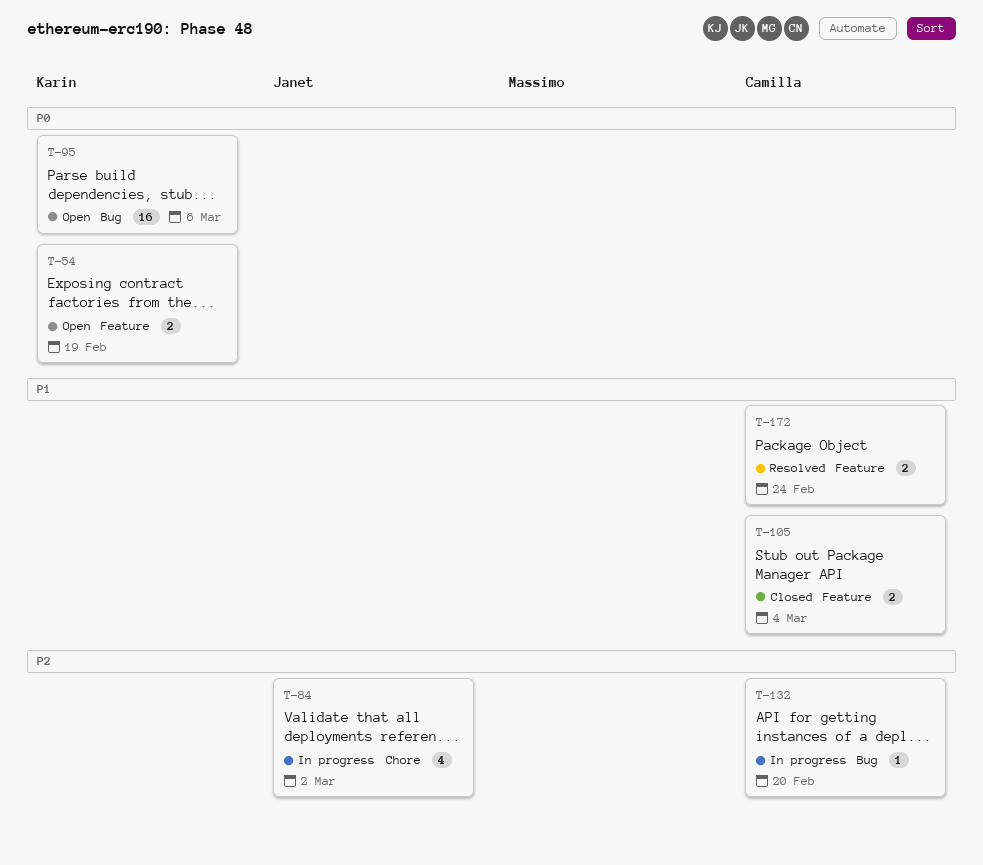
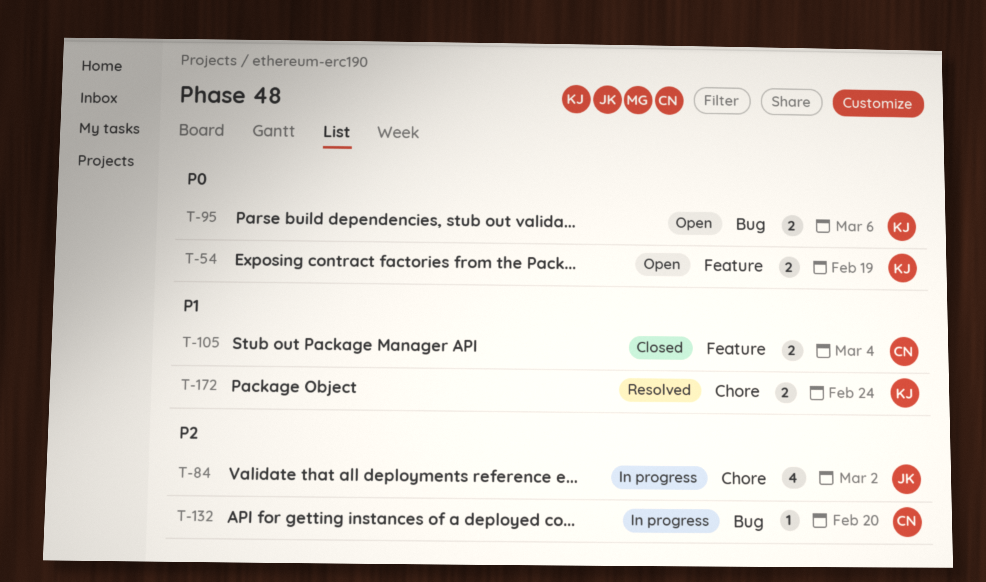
T-95, estimate: 16 -> 2
T-172, owner: Camilla -> Karin
T-172, label: Feature -> Chore

